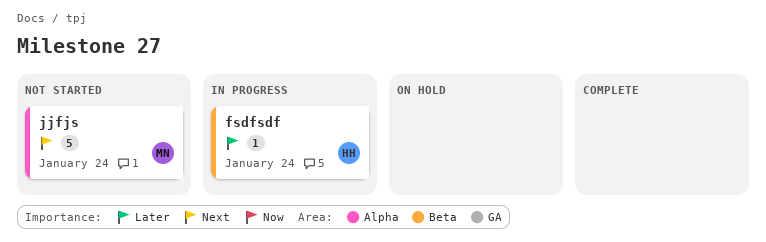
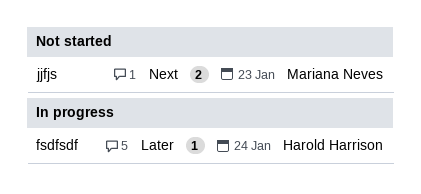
jjfjs, estimate: 5 -> 2
jjfjs, due: Jan 24 -> Jan 23

